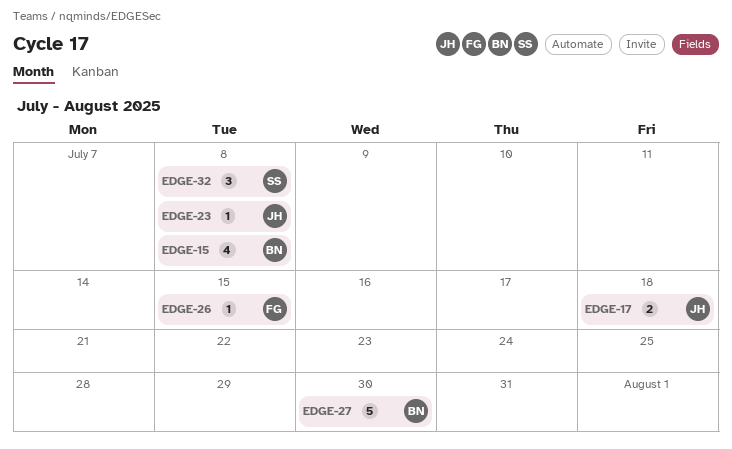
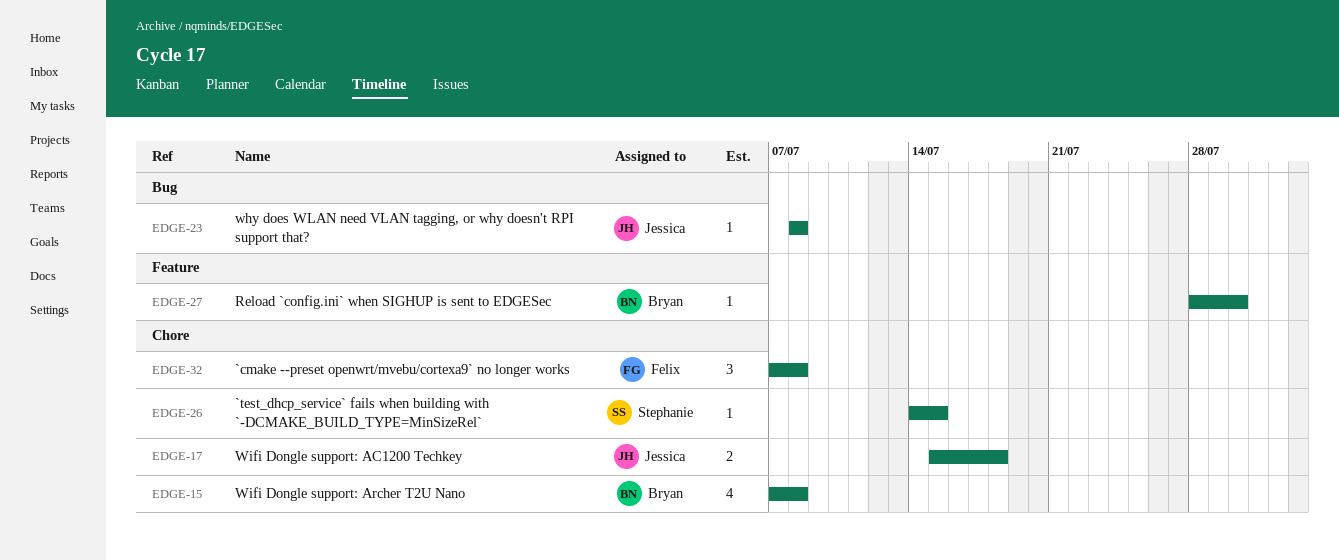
EDGE-26, owner: Felix -> Stephanie
EDGE-27, estimate: 5 -> 1
EDGE-32, owner: Stephanie -> Felix

